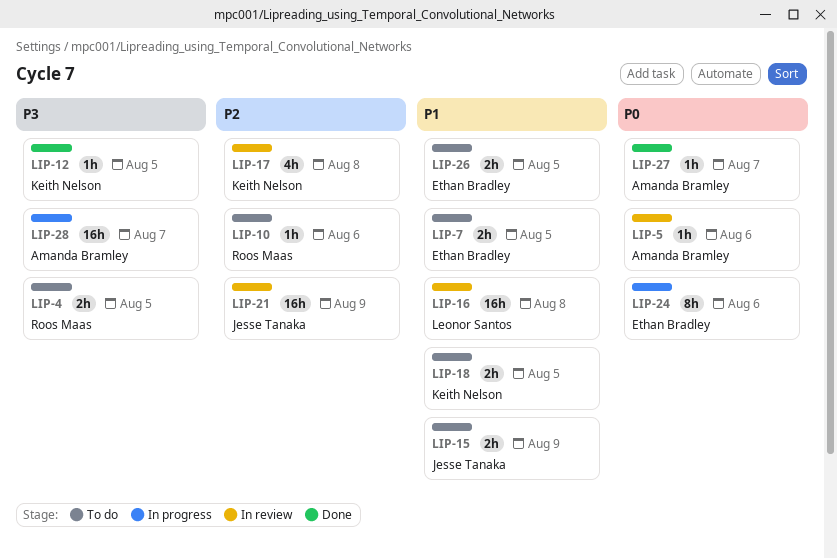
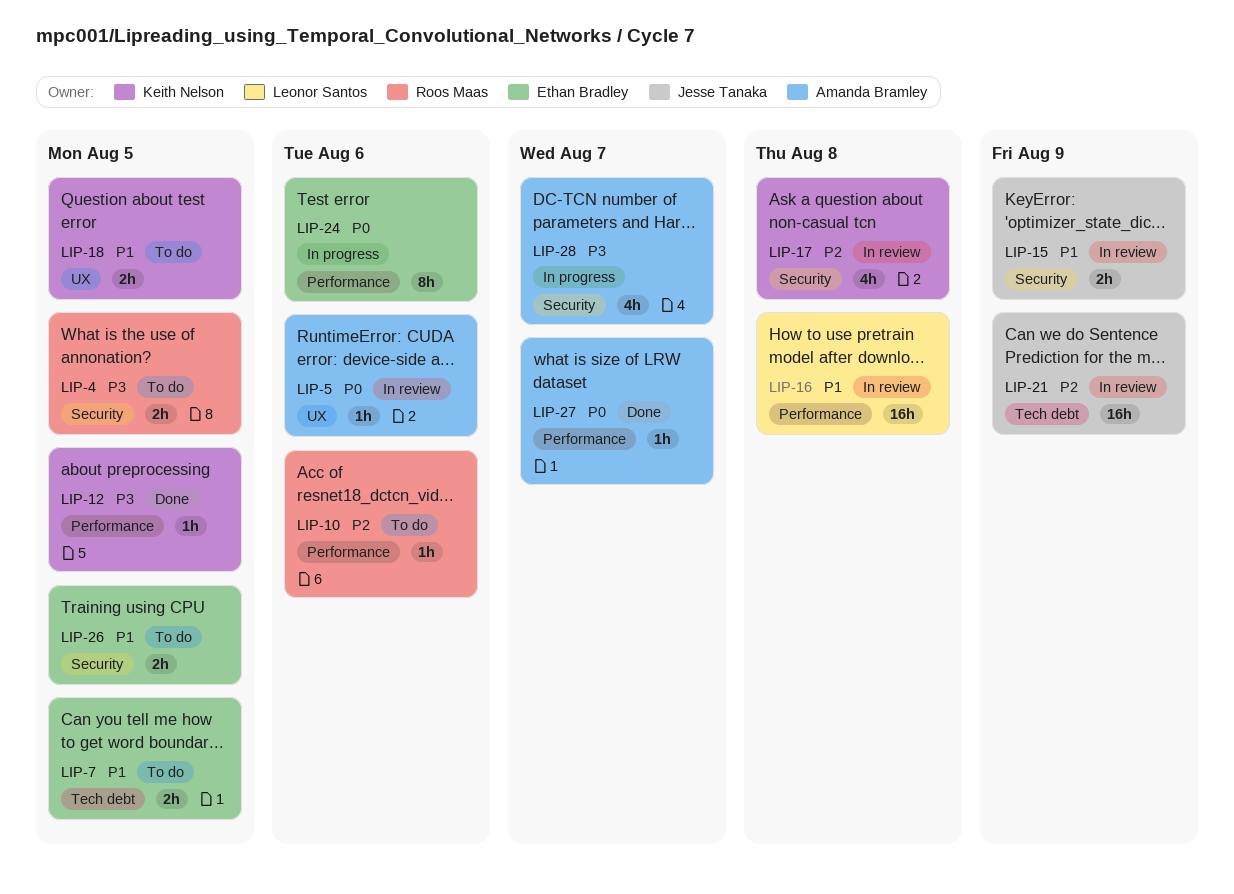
LIP-15, status: To do -> In review
LIP-28, estimate: 16h -> 4h

